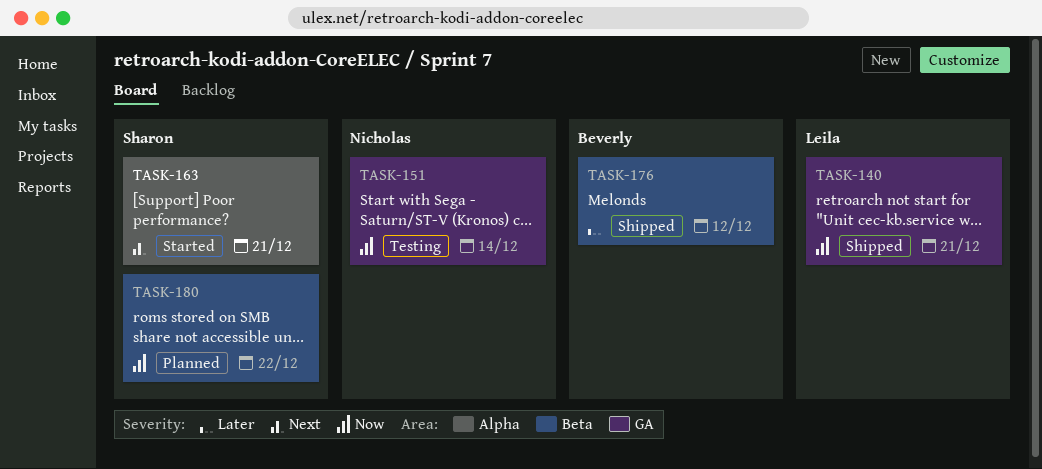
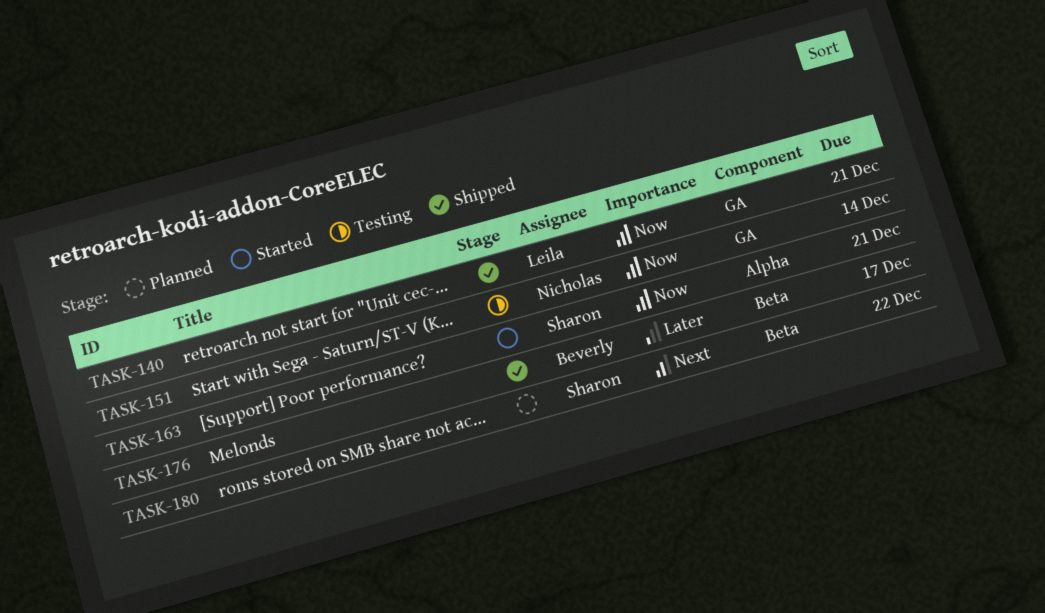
TASK-163, priority: Next -> Now
TASK-176, due: Dec 12 -> Dec 17
TASK-180, priority: Now -> Next

